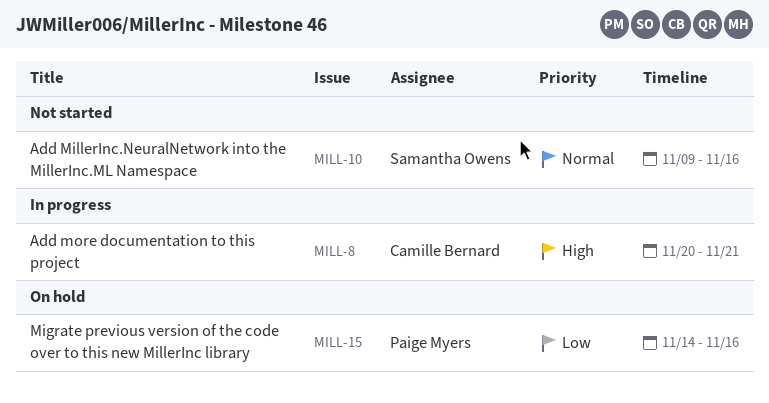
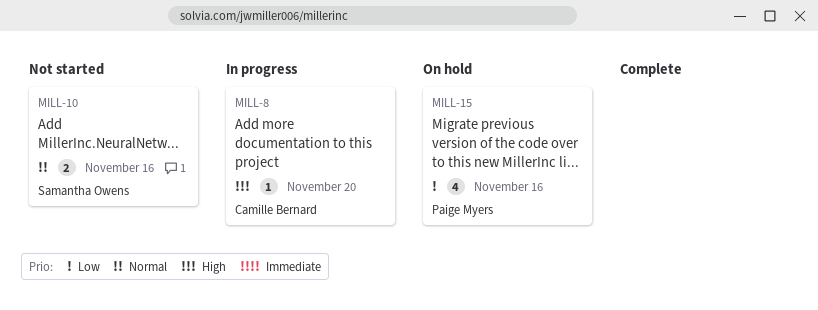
MILL-8, due: Nov 21 -> Nov 20

